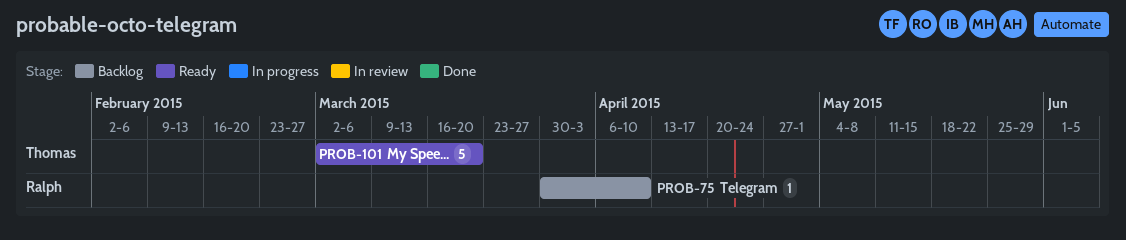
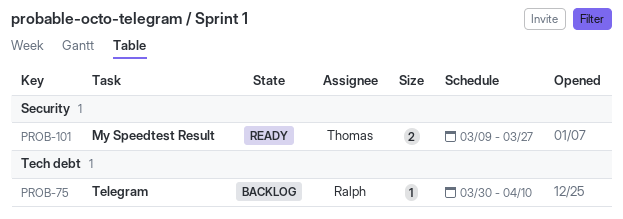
PROB-101, estimate: 5 -> 2
PROB-101, start: Mar 2 -> Mar 9
PROB-101, due: Mar 20 -> Mar 27

